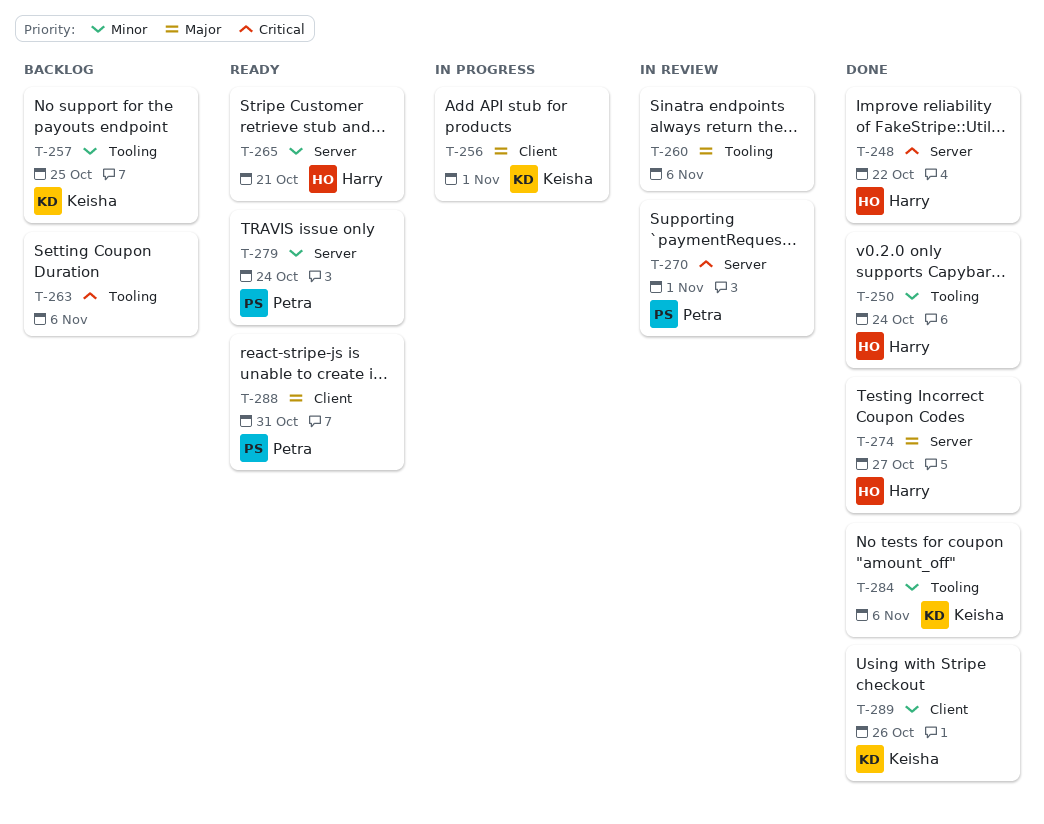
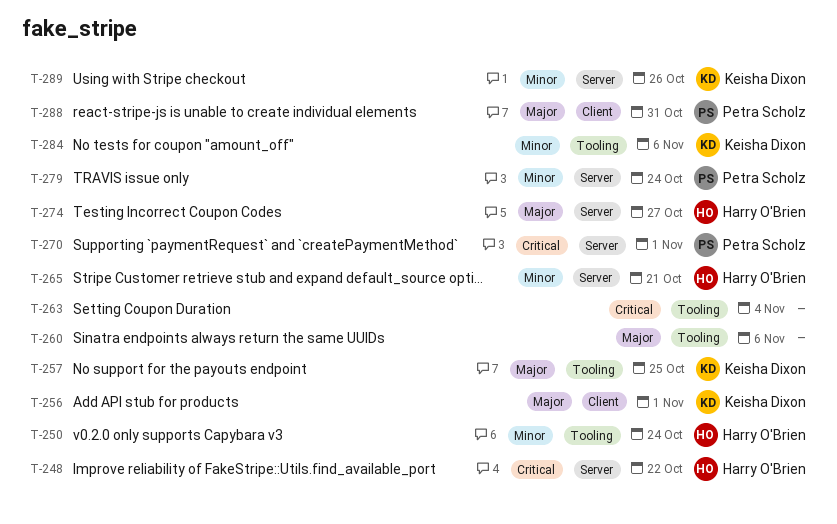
T-257, priority: Minor -> Major
T-263, due: Nov 6 -> Nov 4
T-289, label: Client -> Server

